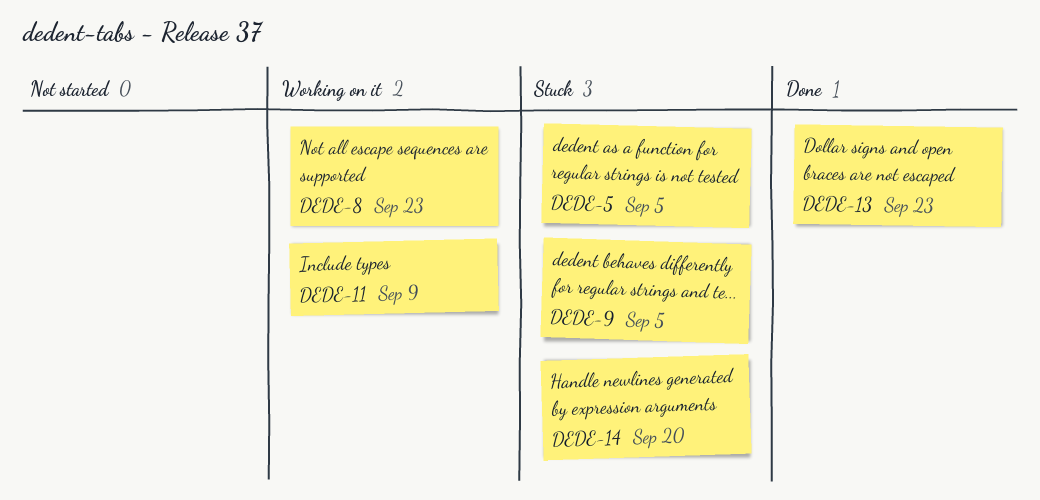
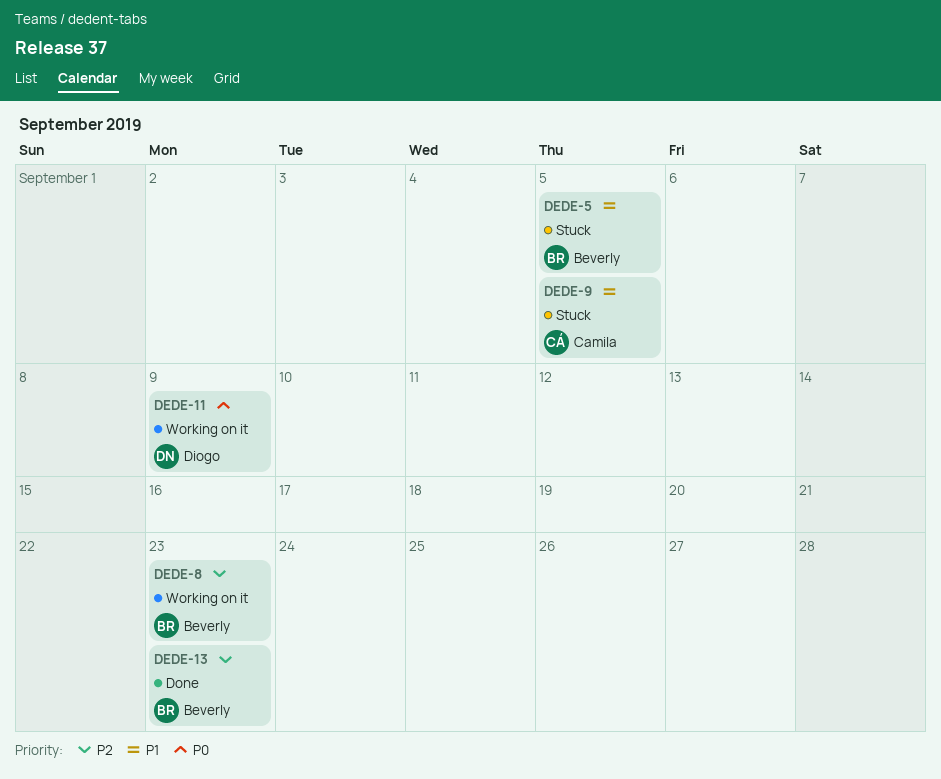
DEDE-14: present -> none

